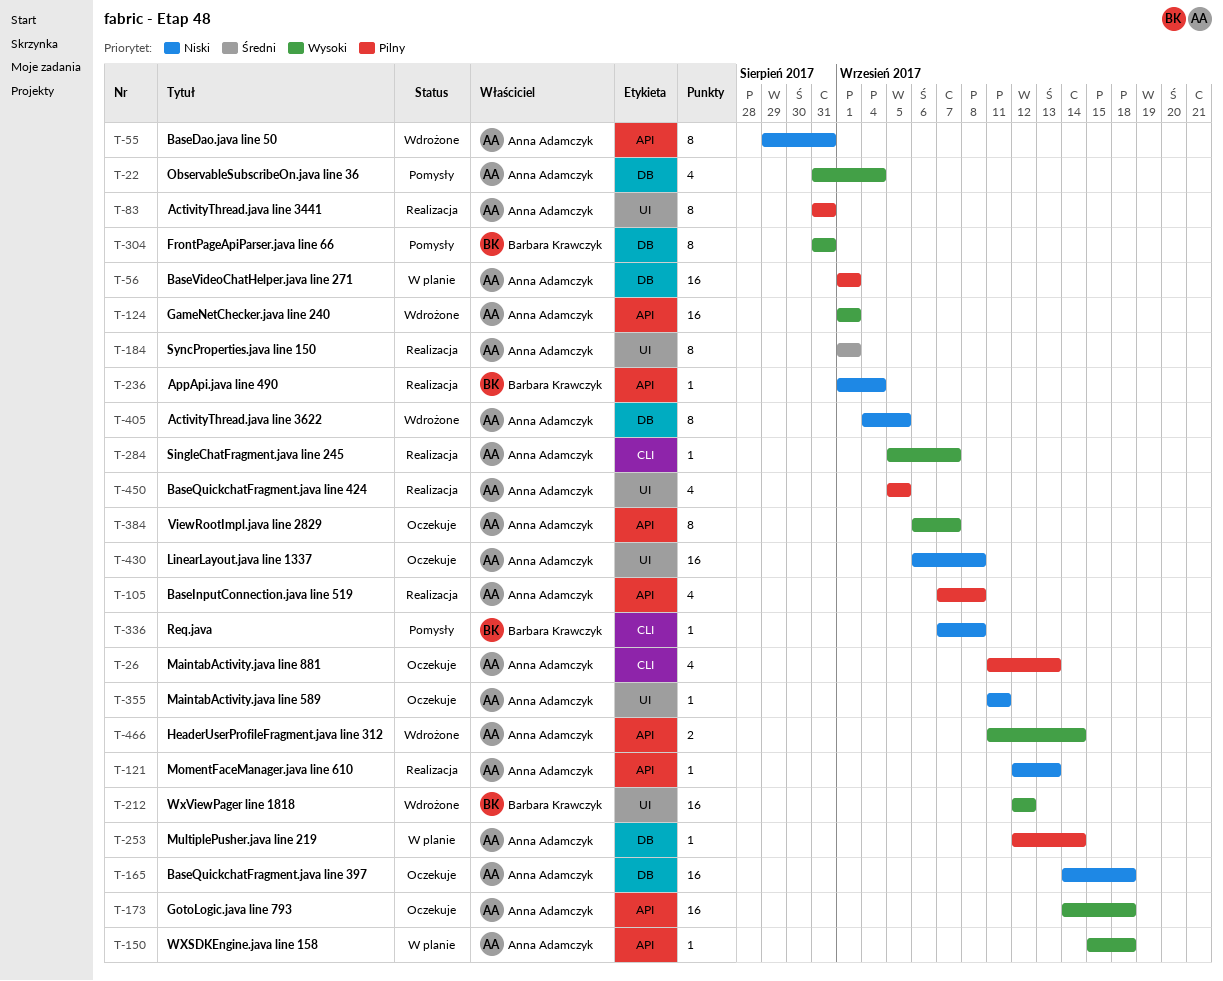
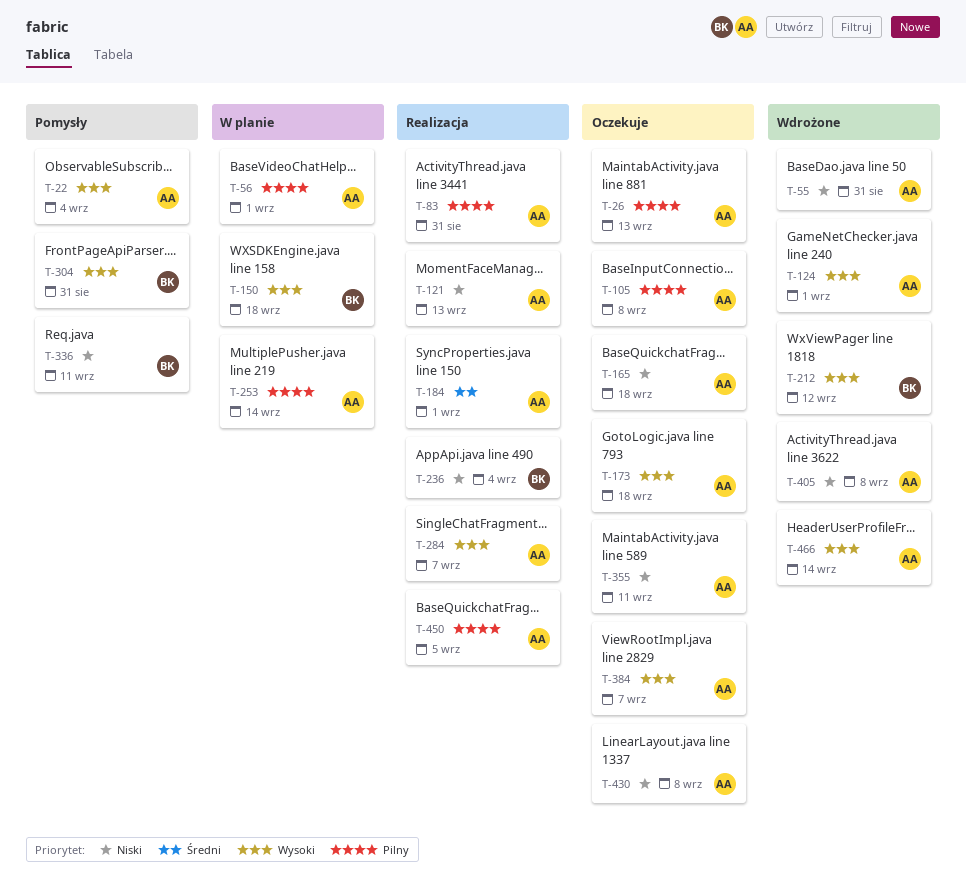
T-105, status: Realizacja -> Oczekuje
T-150, owner: Anna Adamczyk -> Barbara Krawczyk
T-336, due: Sep 8 -> Sep 11
T-405, due: Sep 5 -> Sep 8

